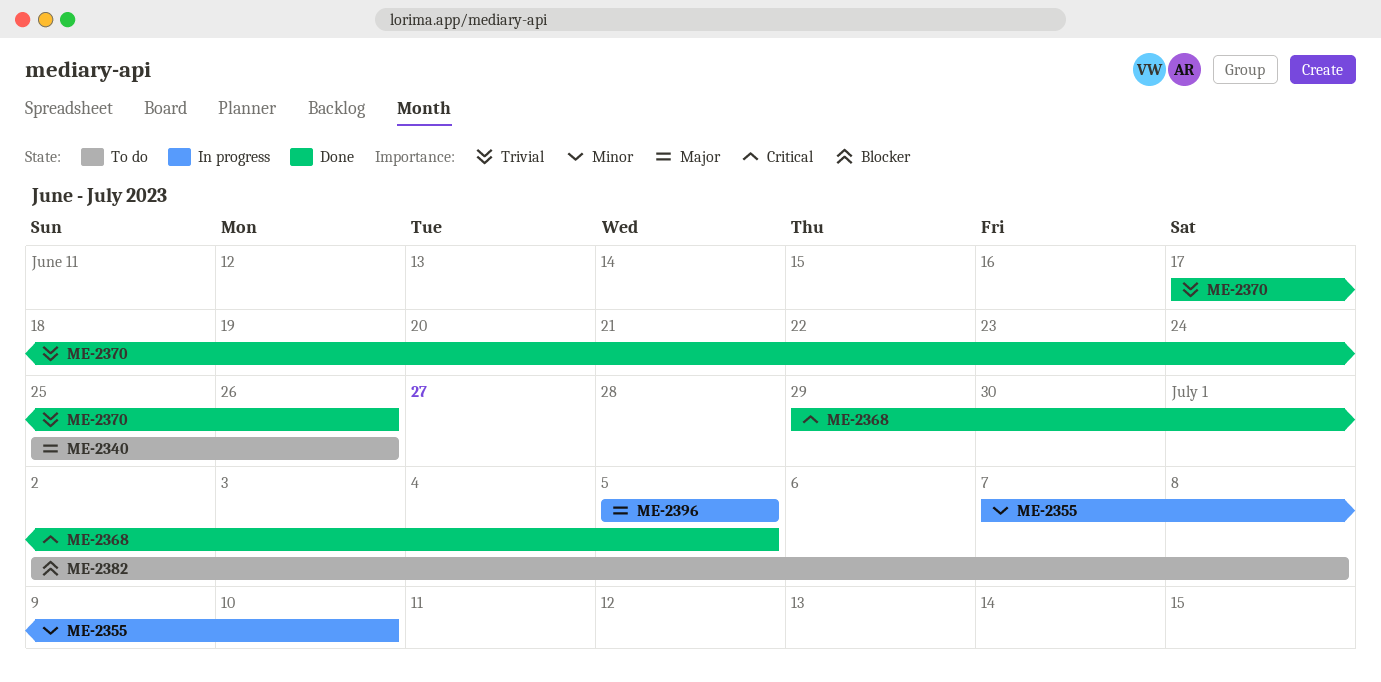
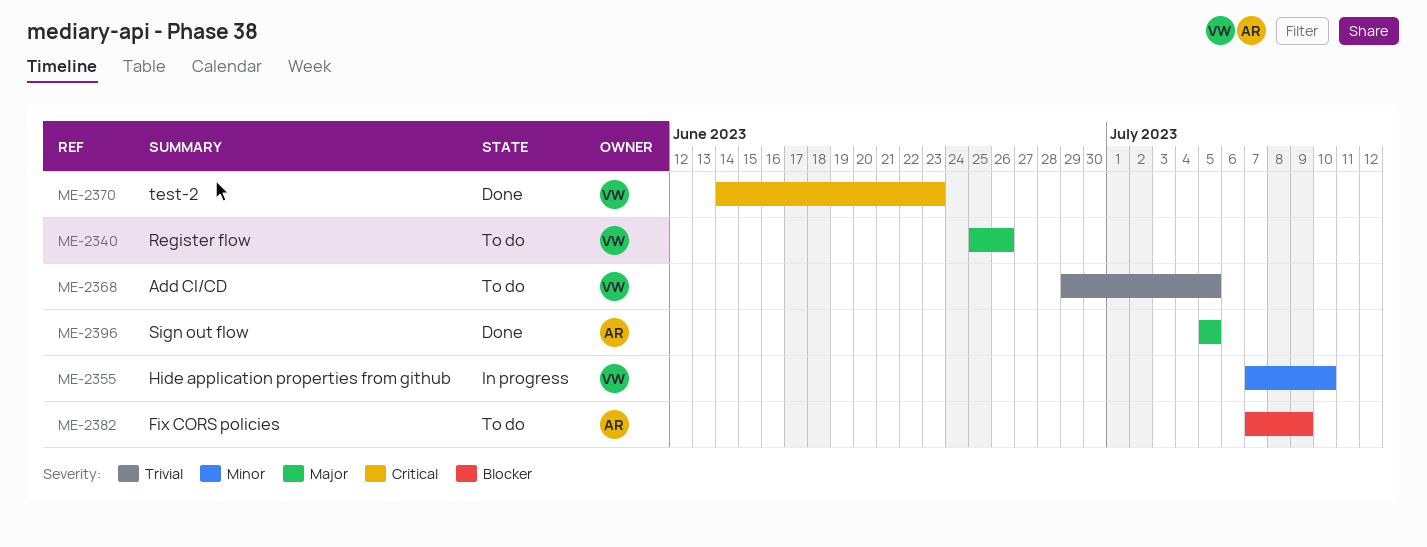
ME-2368, status: Done -> To do
ME-2368, priority: Critical -> Trivial
ME-2370, priority: Trivial -> Critical
ME-2370, start: Jun 17 -> Jun 14
ME-2370, due: Jun 26 -> Jun 23
ME-2382, start: Jul 2 -> Jul 7
ME-2382, due: Jul 8 -> Jul 9
ME-2396, status: In progress -> Done

